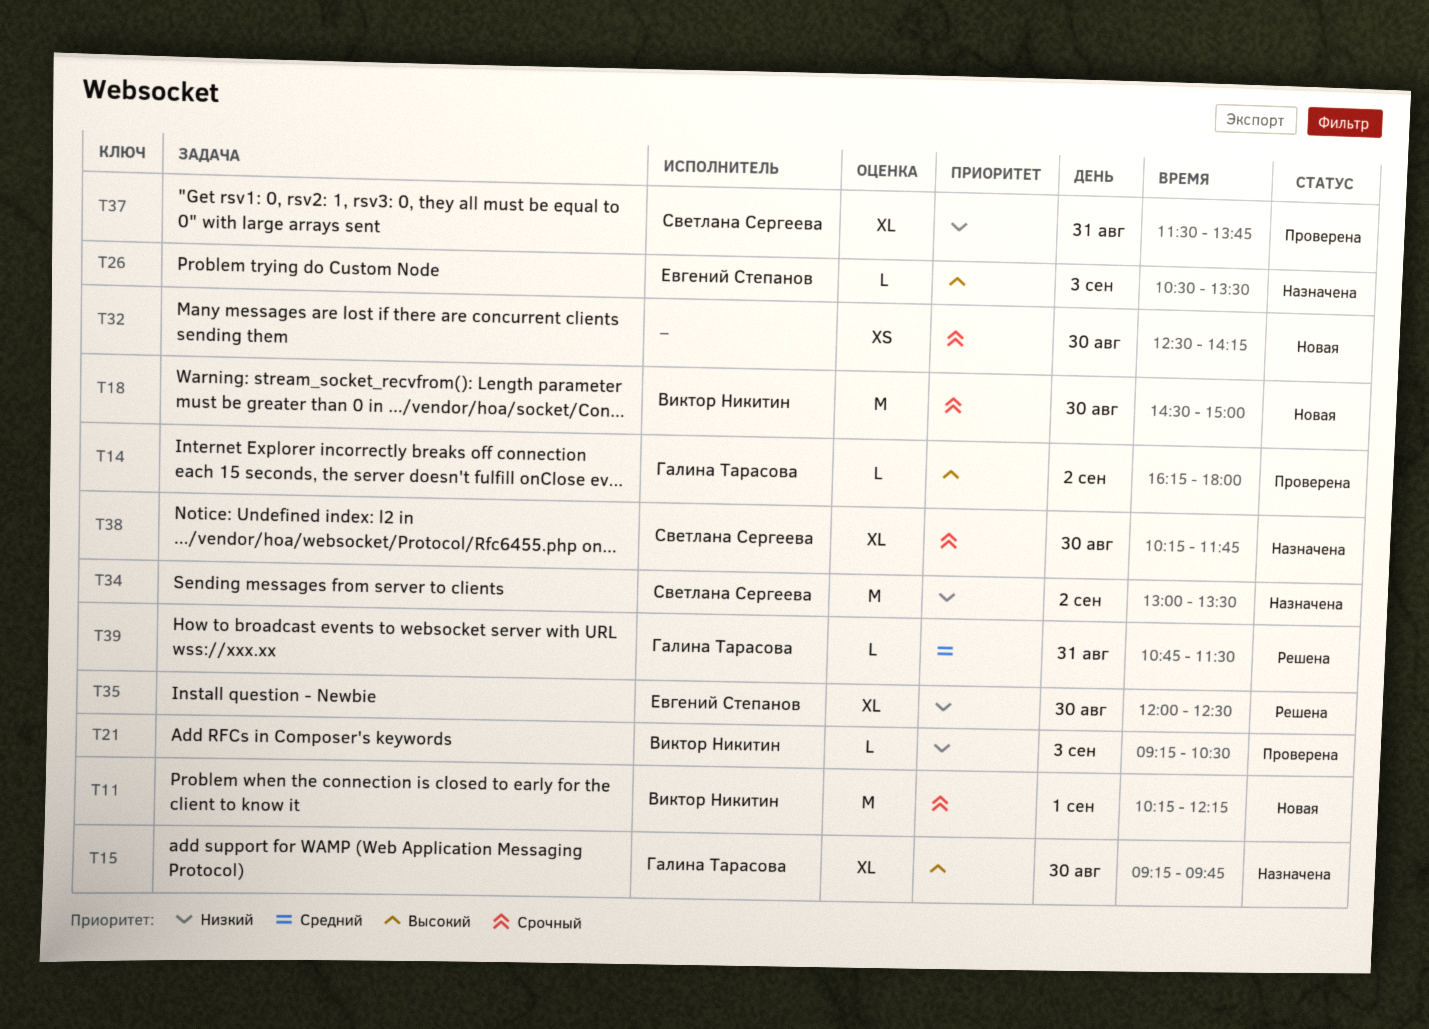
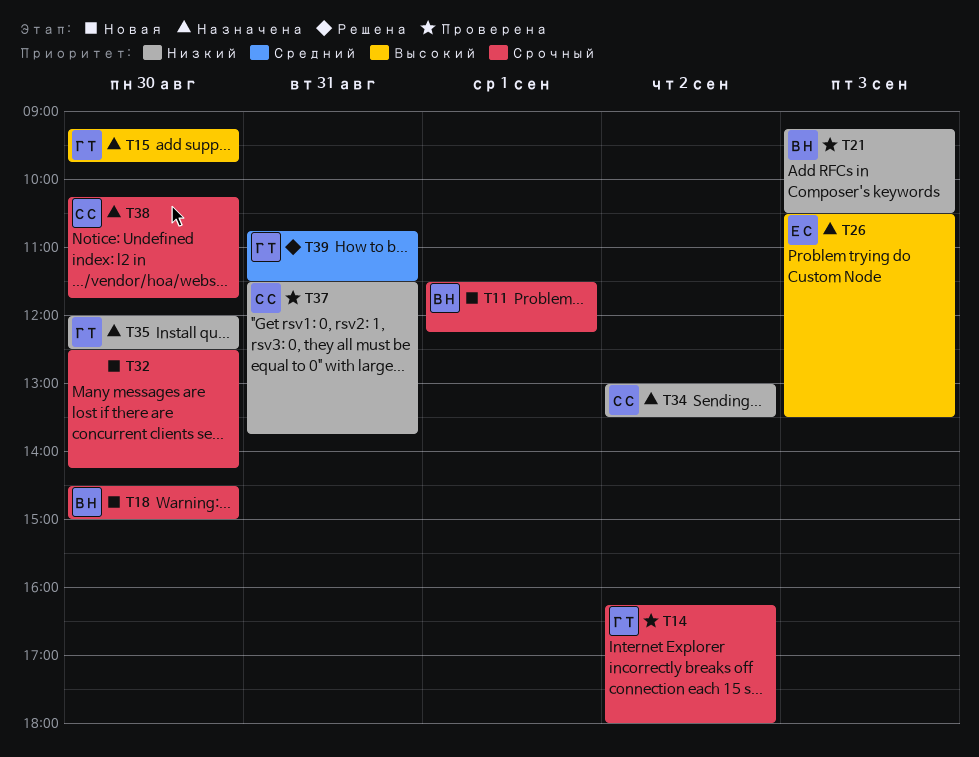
T11, begins: 10:15 -> 11:30
T14, priority: Высокий -> Срочный
T35, status: Решена -> Назначена
T35, owner: Евгений Степанов -> Галина Тарасова

